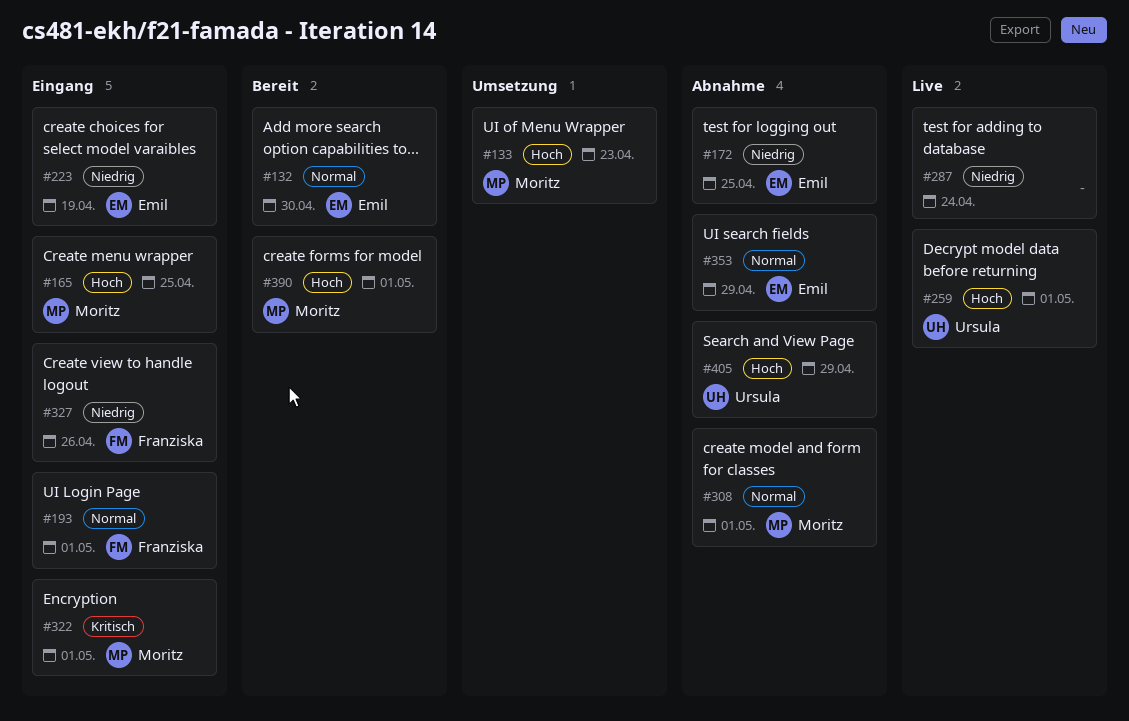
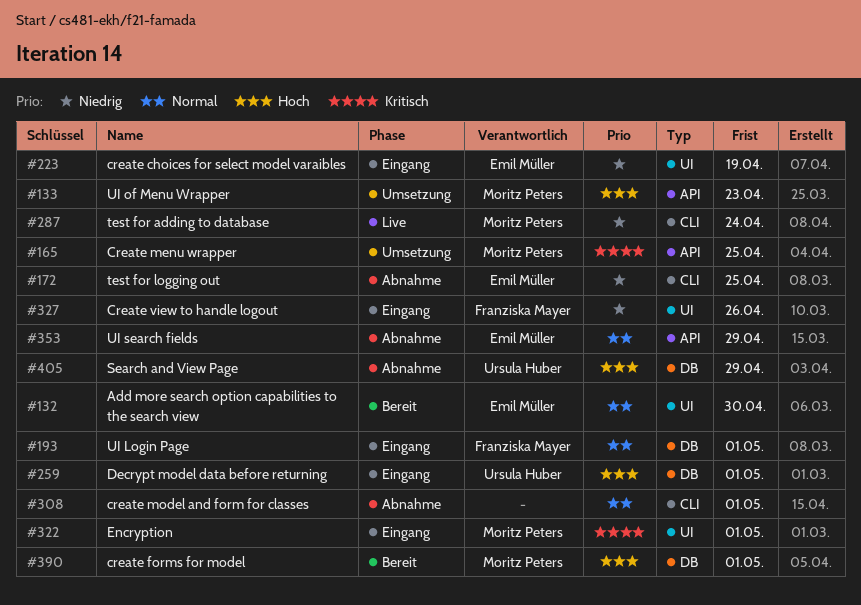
#165, status: Eingang -> Umsetzung
#165, priority: Hoch -> Kritisch
#259, status: Live -> Eingang
#287, owner: none -> Moritz Peters
#308, owner: Moritz Peters -> none

